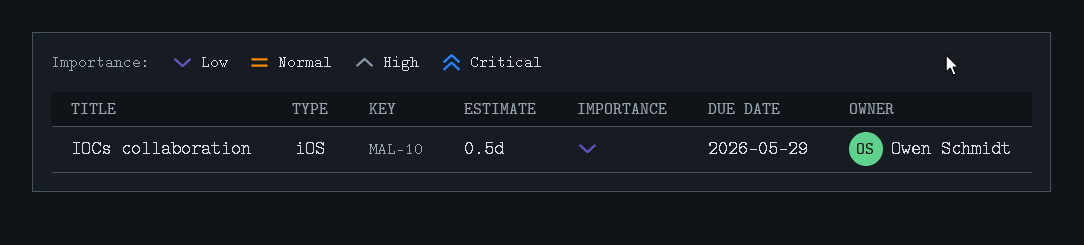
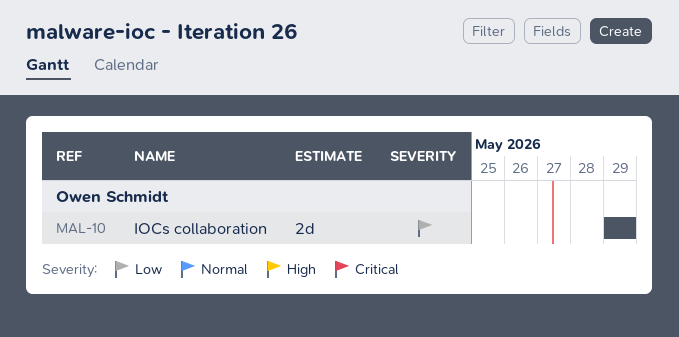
MAL-10, estimate: 0.5d -> 2d

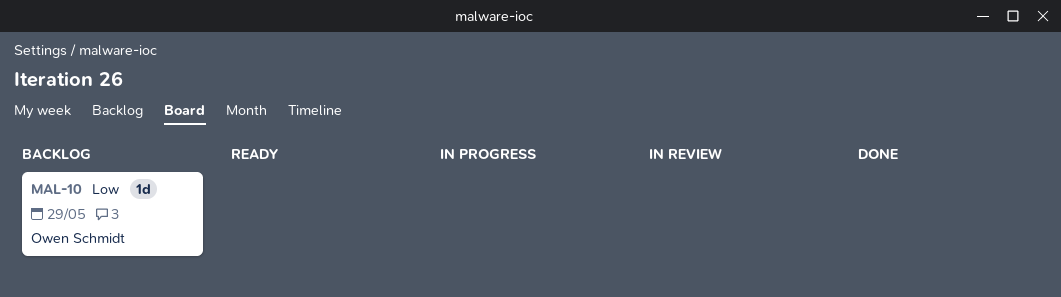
MAL-10, estimate: 2d -> 1d

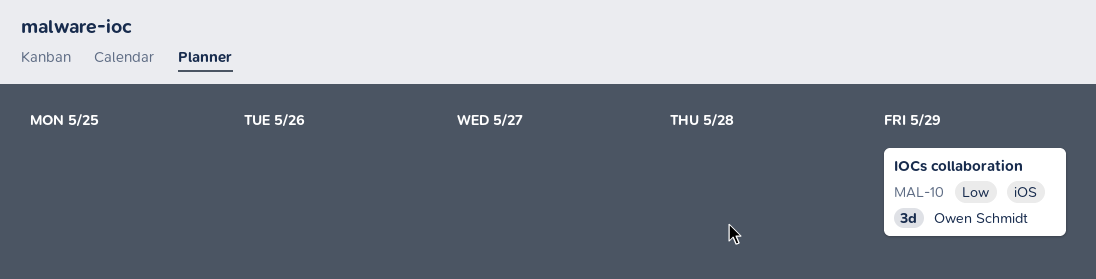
MAL-10, estimate: 1d -> 3d

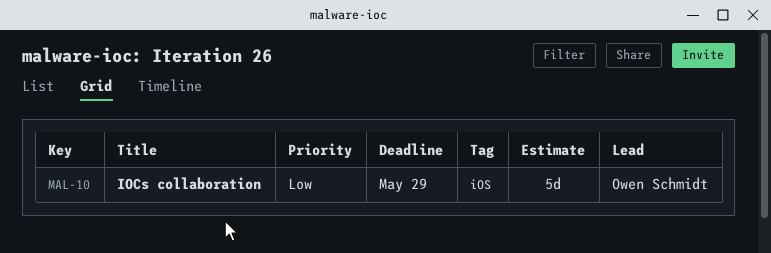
MAL-10, estimate: 3d -> 5d

